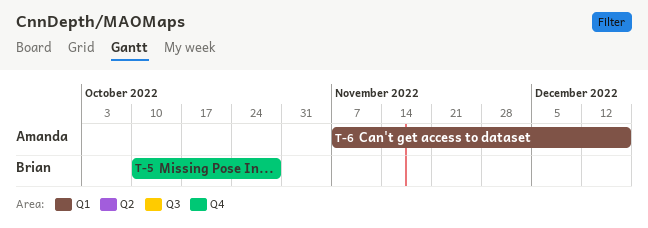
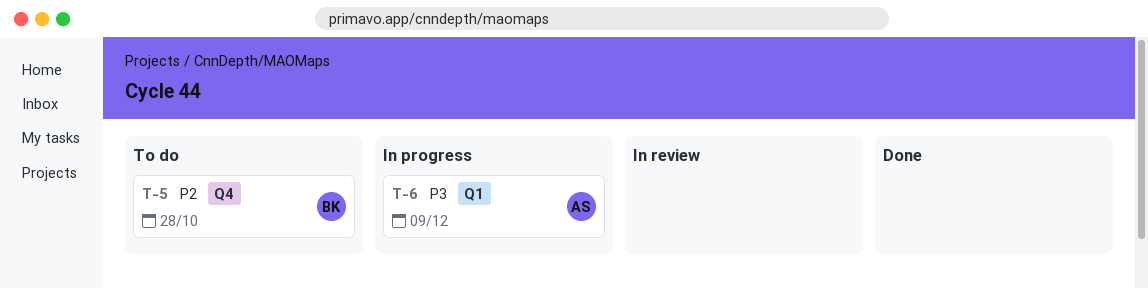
T-6, due: Dec 16 -> Dec 9

